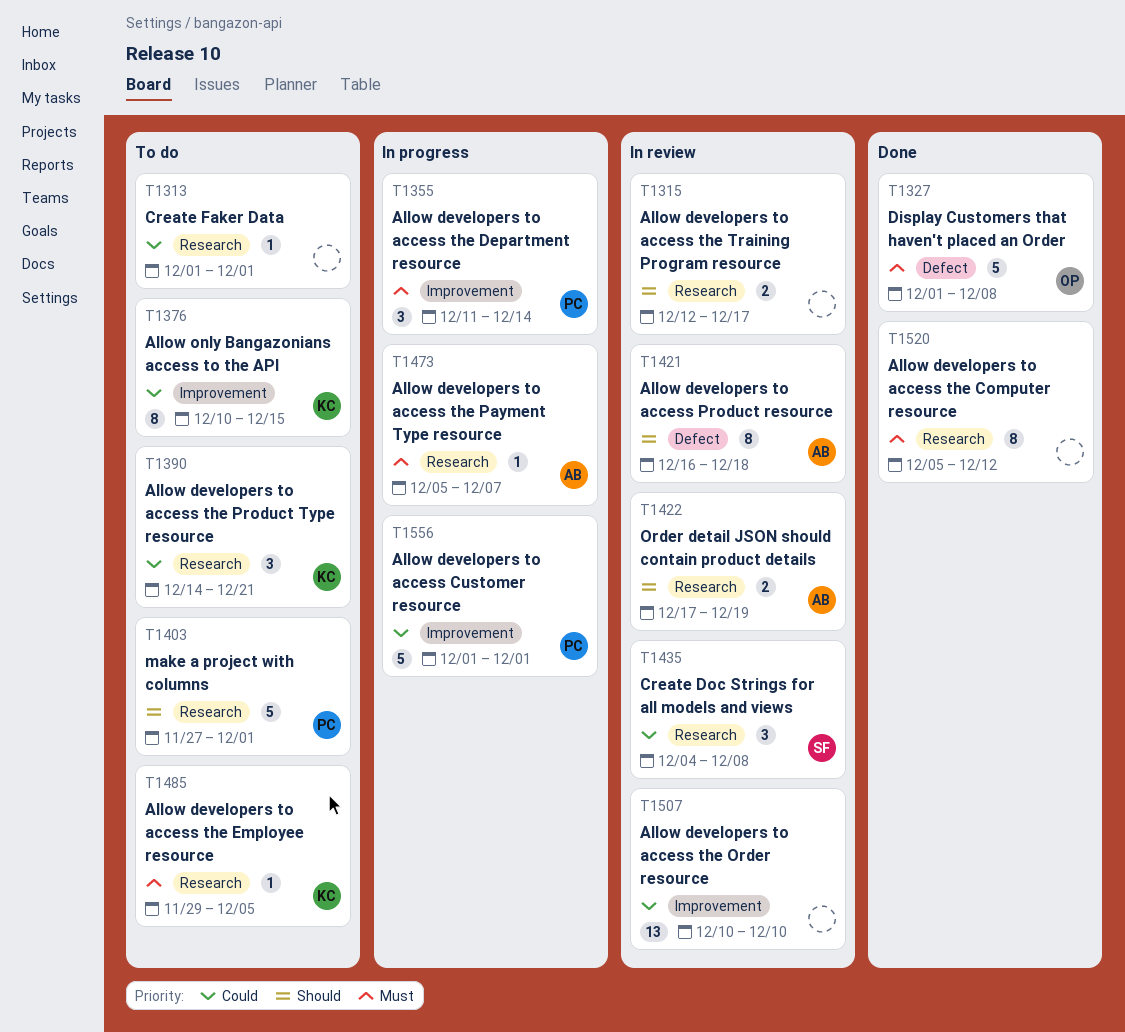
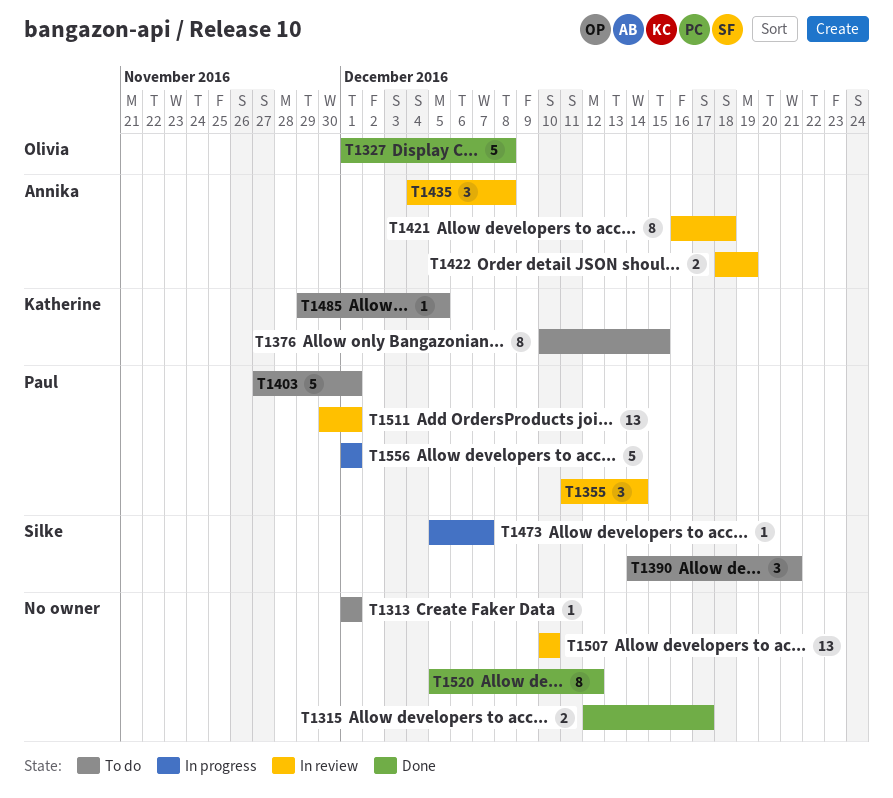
T1315, status: In review -> Done
T1355, status: In progress -> In review
T1390, owner: Katherine -> Silke
T1422, start: Dec 17 -> Dec 18
T1435, owner: Silke -> Annika
T1473, owner: Annika -> Silke
T1511: none -> present

